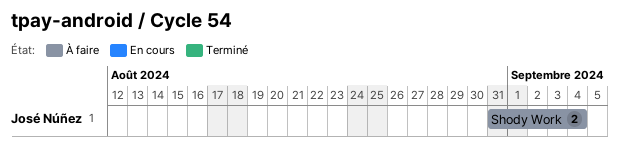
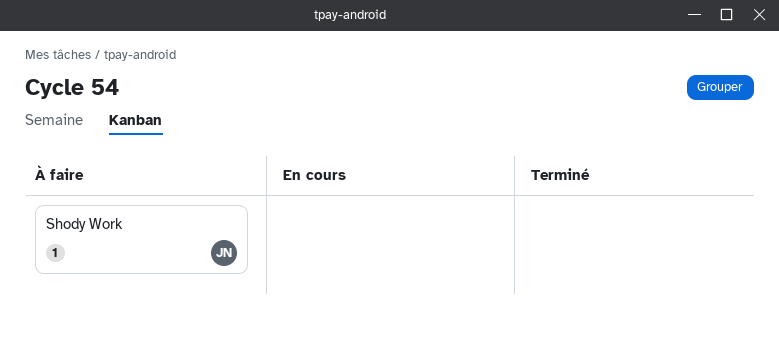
Shody Work, estimate: 2 -> 1

